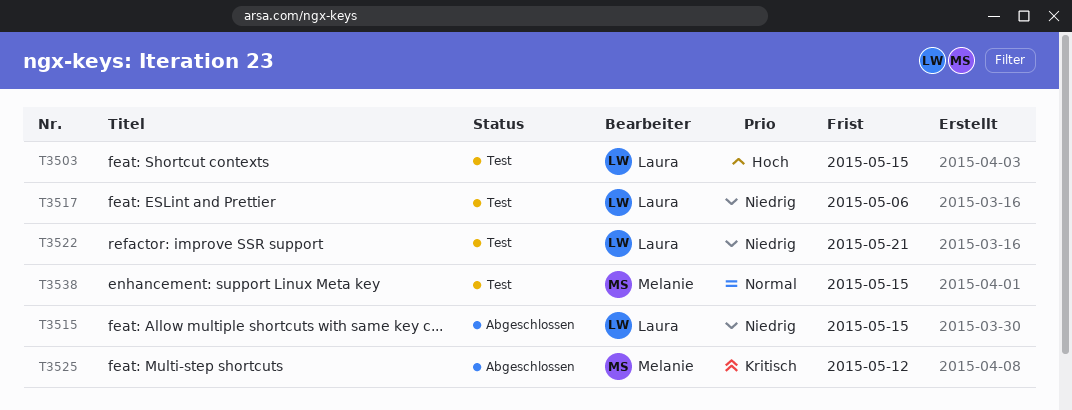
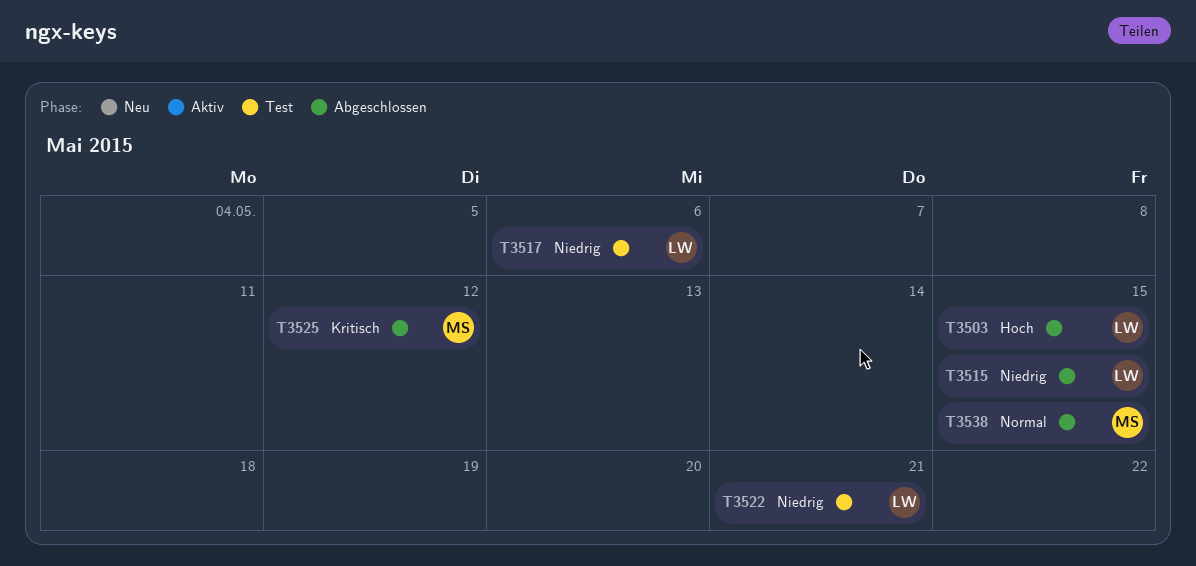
T3503, status: Test -> Abgeschlossen
T3538, status: Test -> Abgeschlossen

